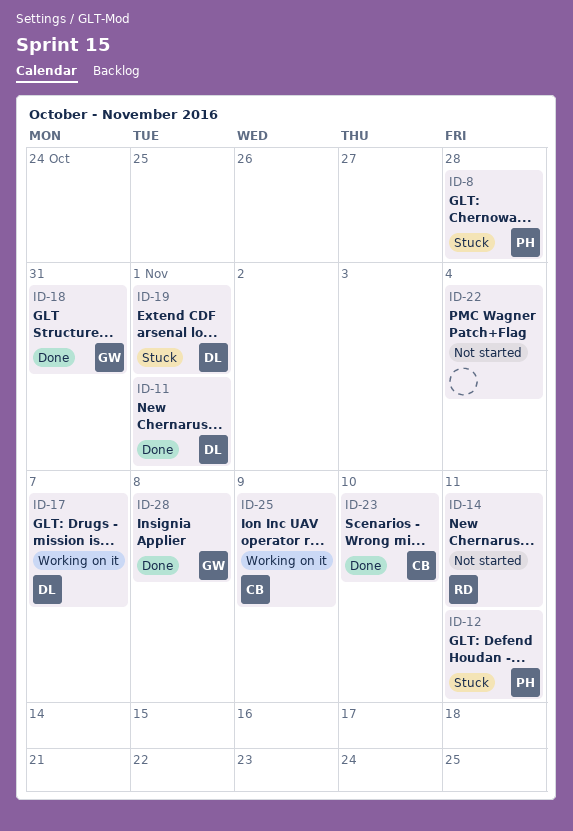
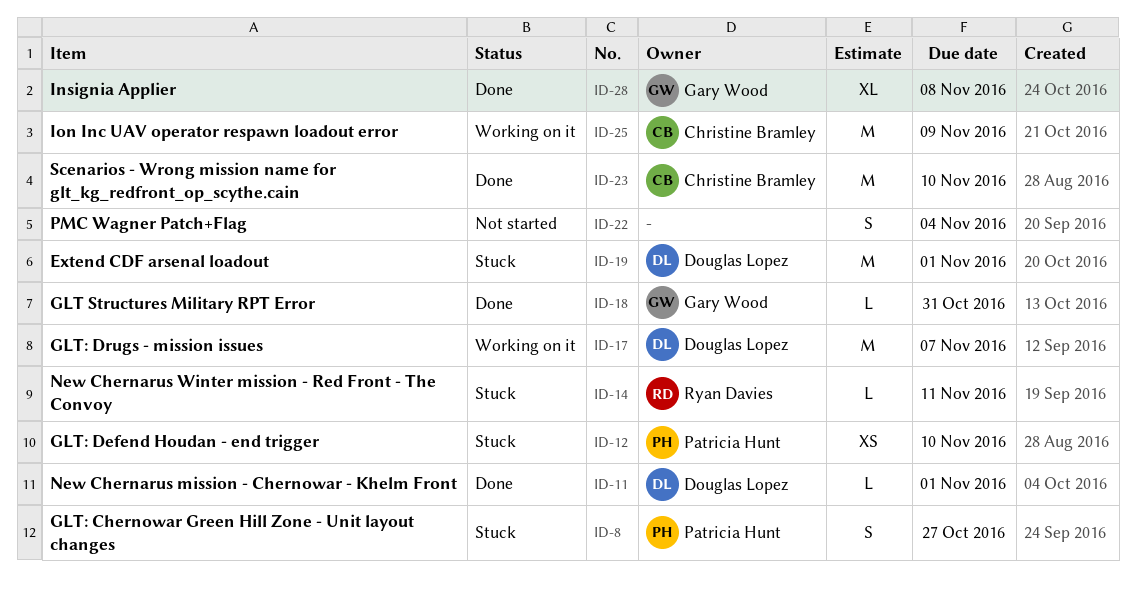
ID-8, due: Oct 28 -> Oct 27
ID-12, due: Nov 11 -> Nov 10
ID-14, status: Not started -> Stuck

